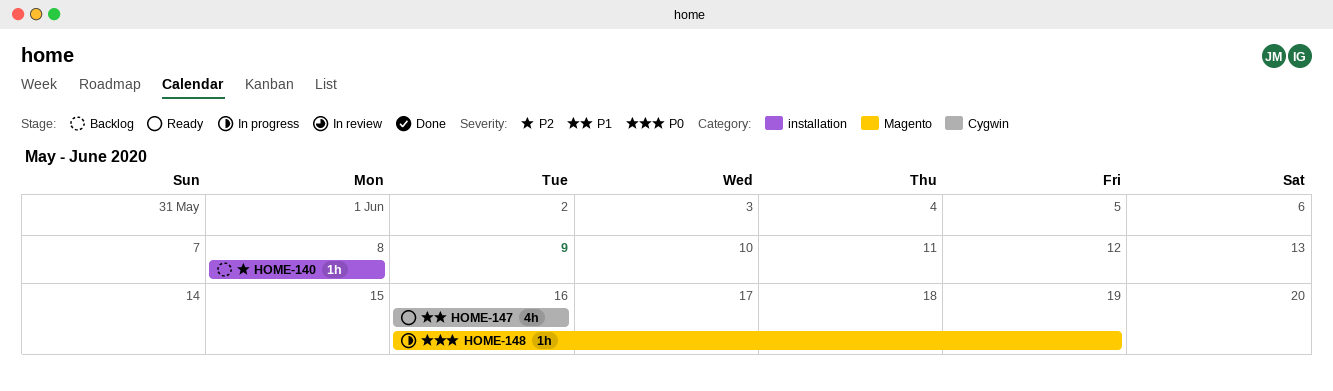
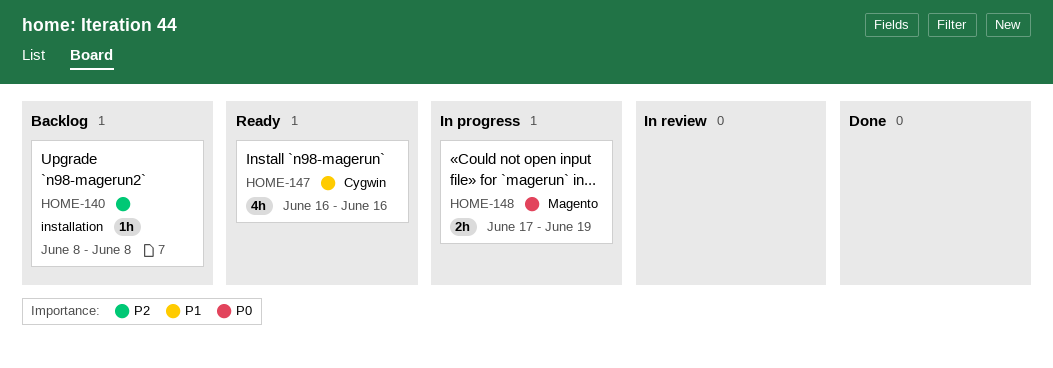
HOME-148, estimate: 1h -> 2h
HOME-148, start: Jun 16 -> Jun 17

